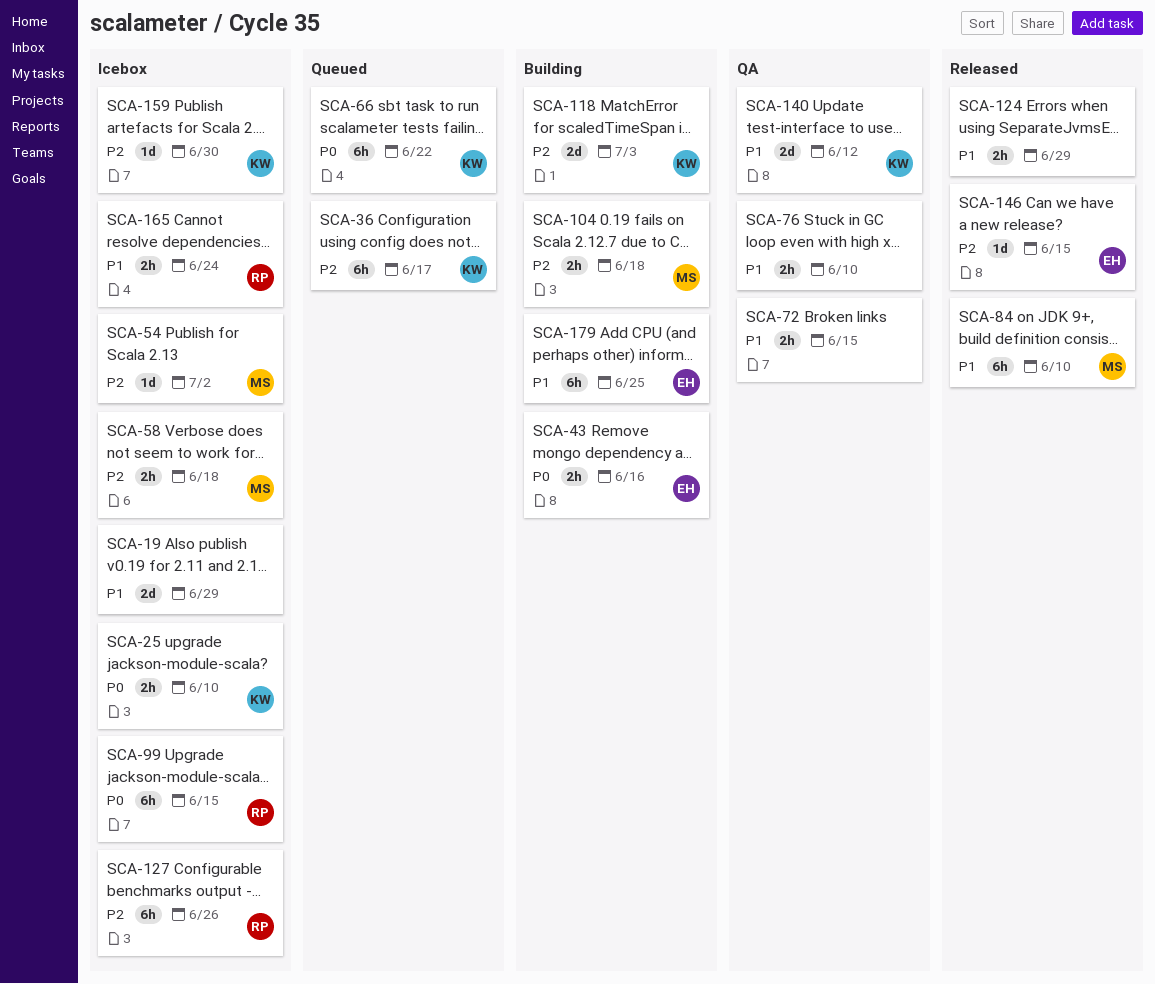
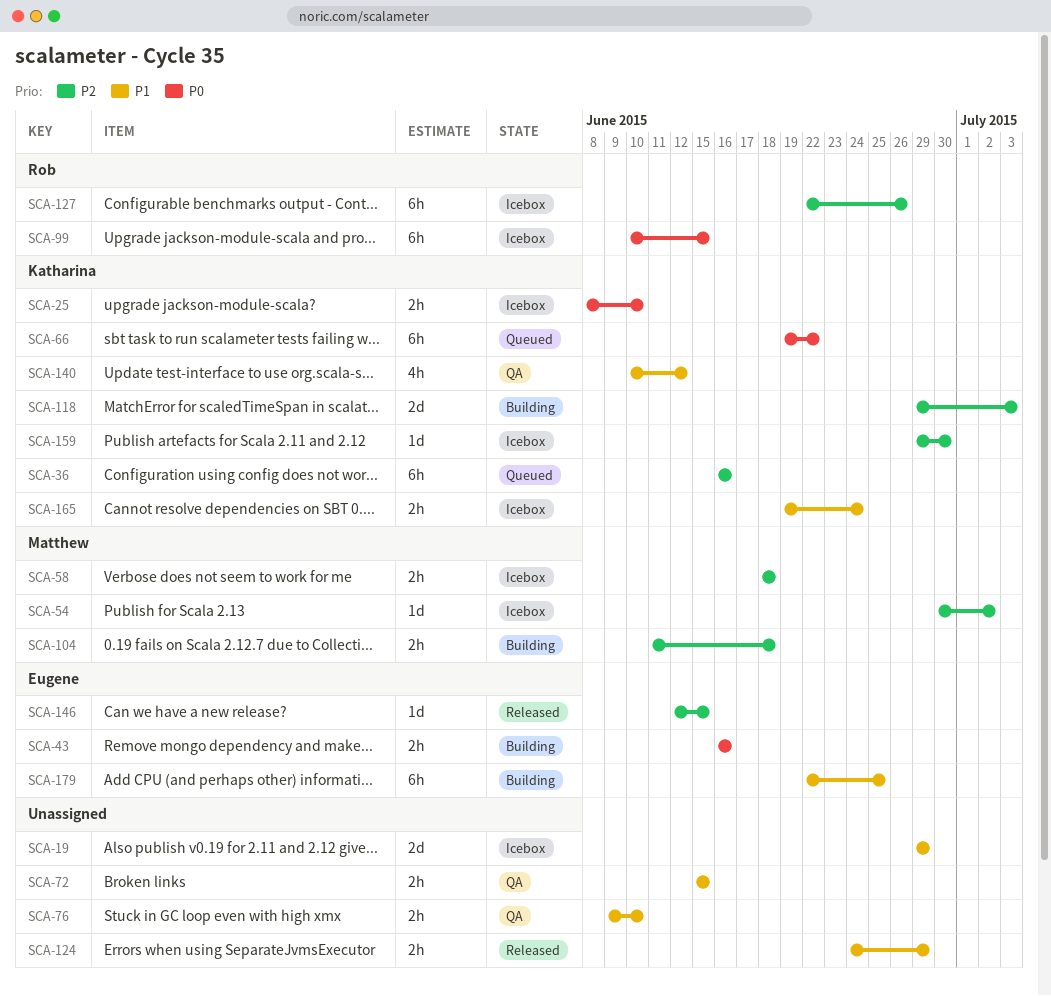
SCA-36, due: Jun 17 -> Jun 16
SCA-84: present -> none
SCA-140, estimate: 2d -> 4h
SCA-165, owner: Rob -> Katharina

